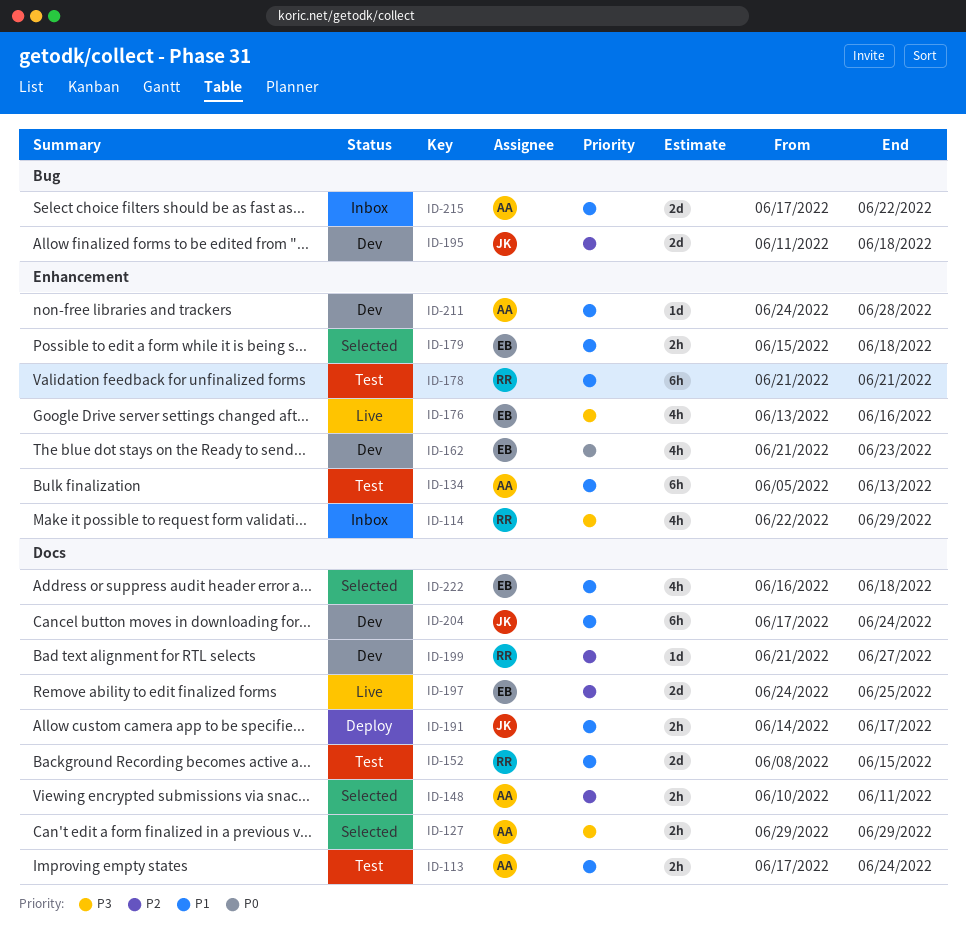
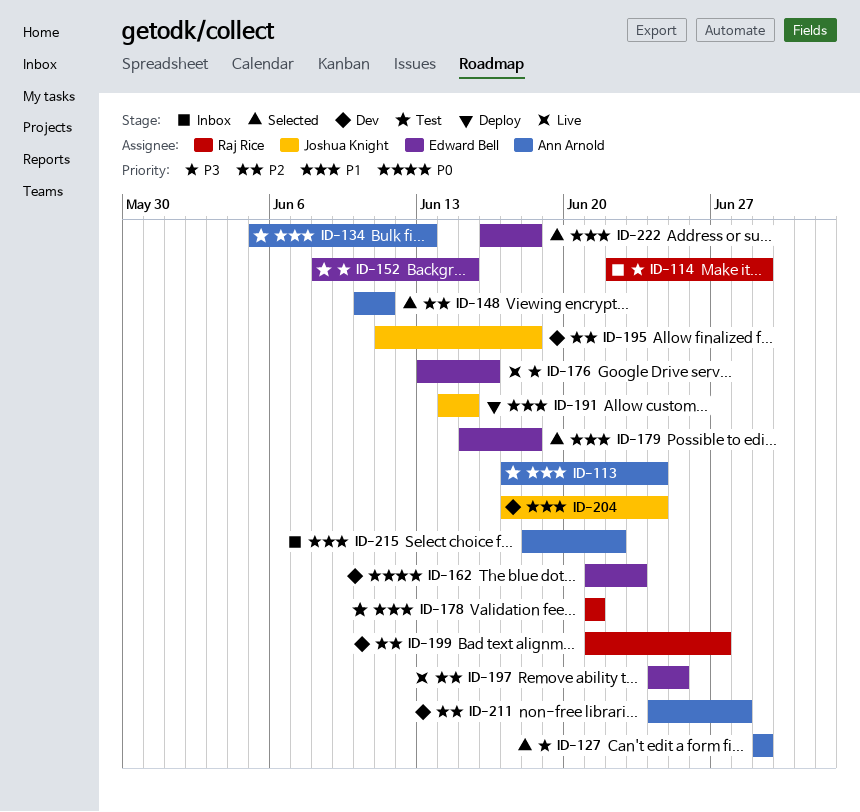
ID-152, owner: Raj Rice -> Edward Bell
ID-152, priority: P1 -> P3
ID-191, due: Jun 17 -> Jun 15
ID-211, priority: P1 -> P2
ID-215, start: Jun 17 -> Jun 18

